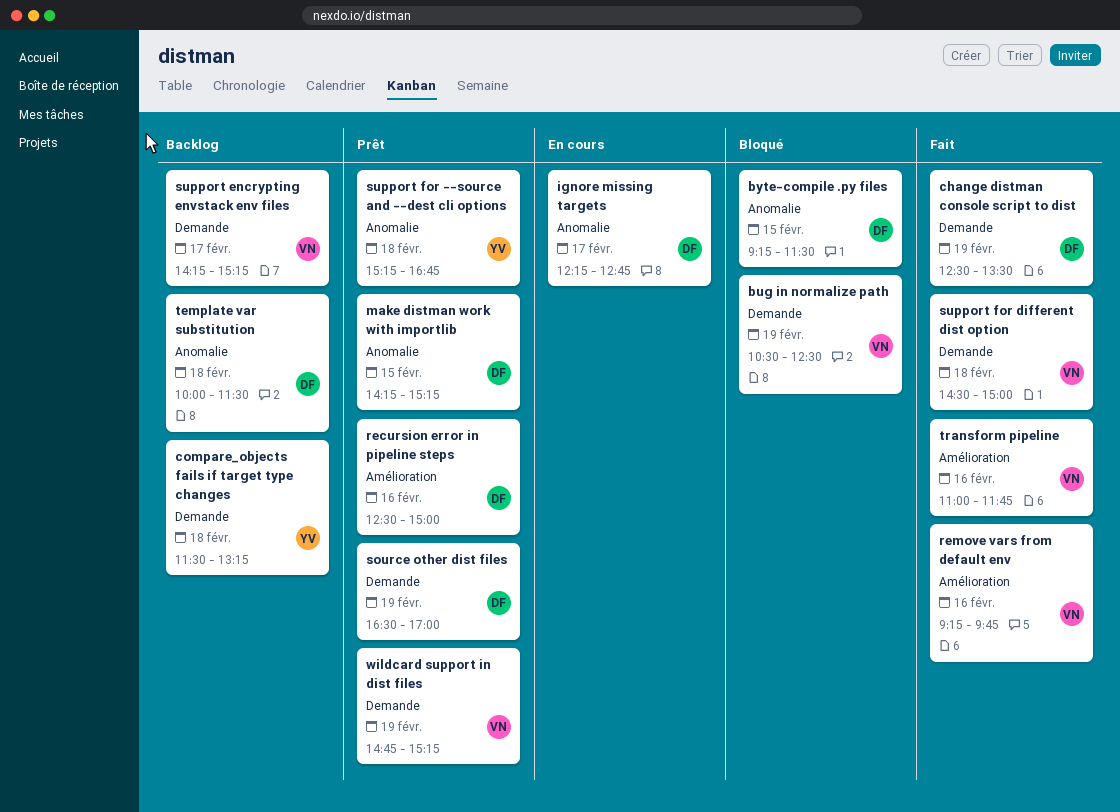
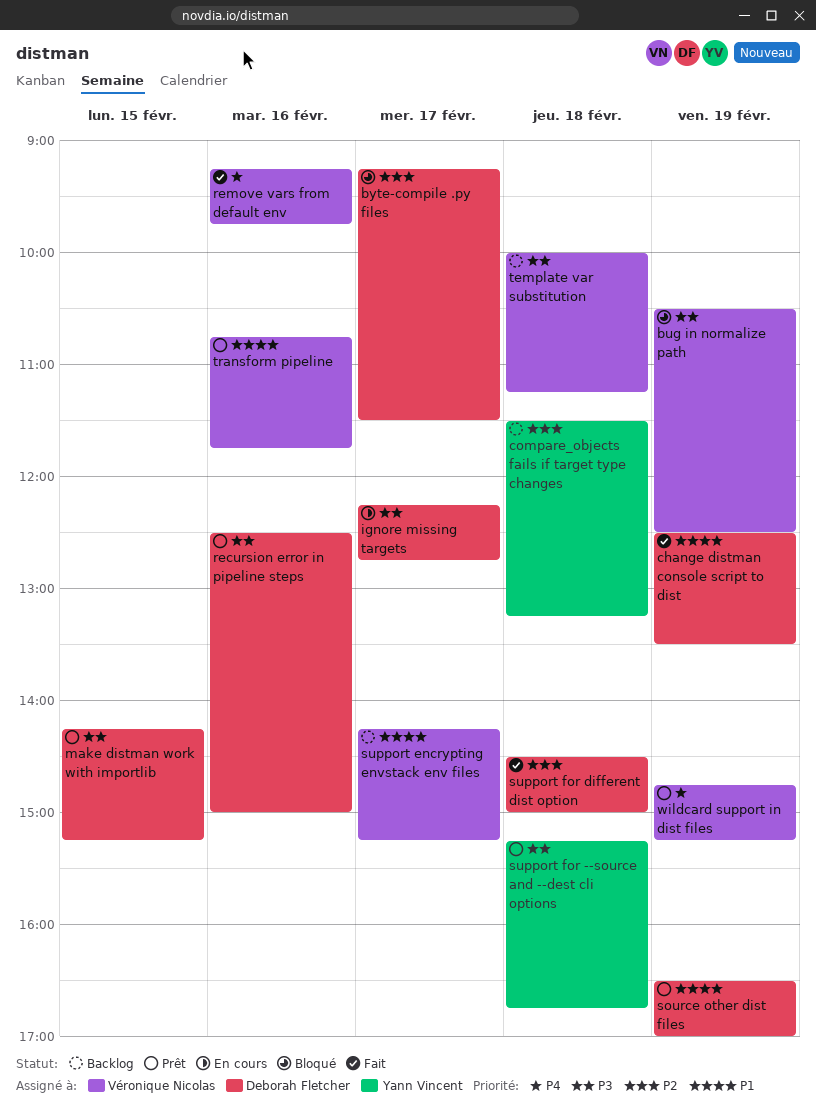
byte-compile .py files, day: Feb 15 -> Feb 17
support for different dist option, owner: Véronique Nicolas -> Deborah Fletcher
template var substitution, owner: Deborah Fletcher -> Véronique Nicolas
template var substitution, ends: 11:30 -> 11:15
transform pipeline, status: Fait -> Prêt
transform pipeline, begins: 11:00 -> 10:45

